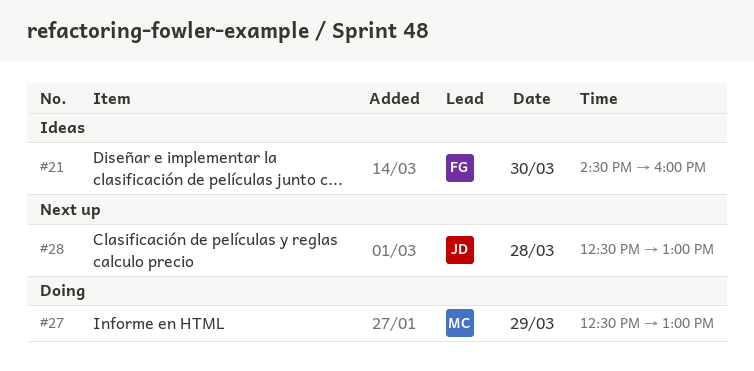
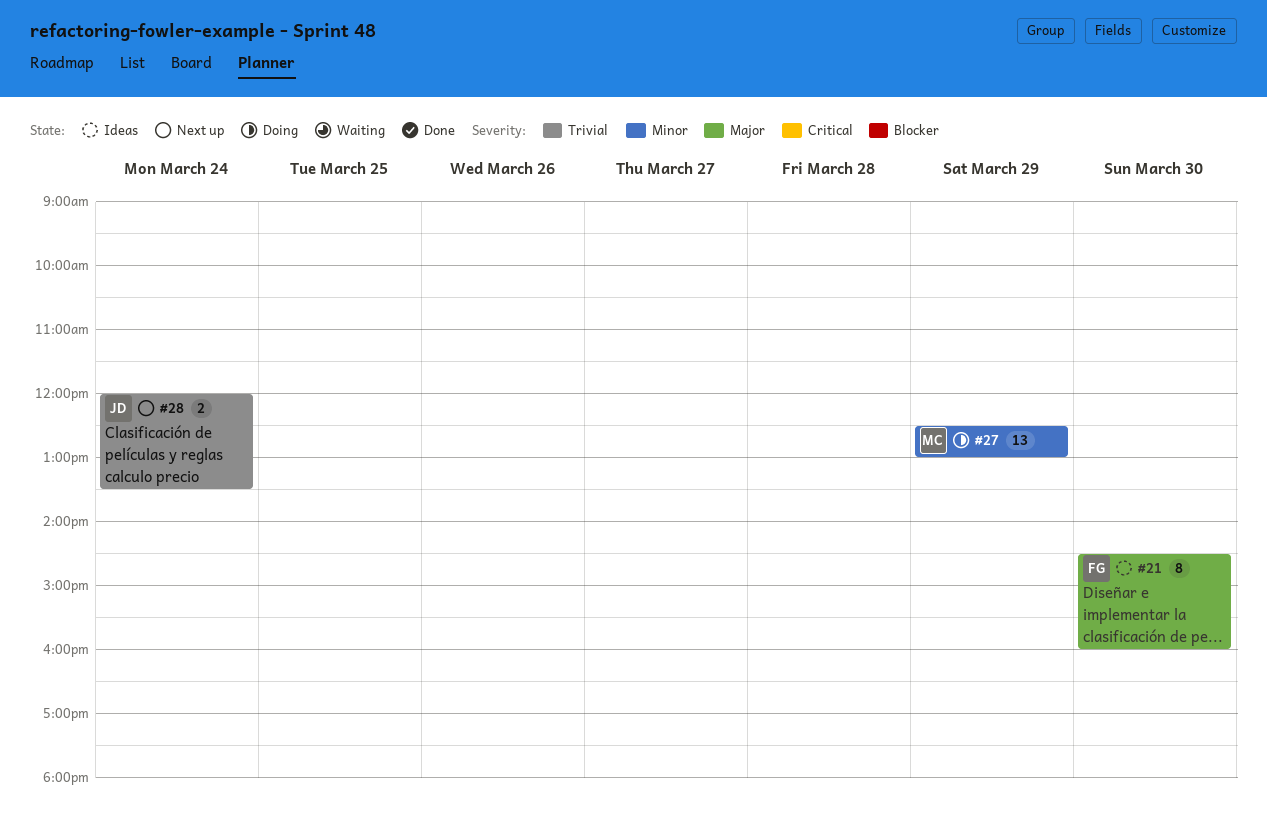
#28, day: Mar 28 -> Mar 24
#28, begins: 12:30 -> 12:00
#28, ends: 13:00 -> 13:30

